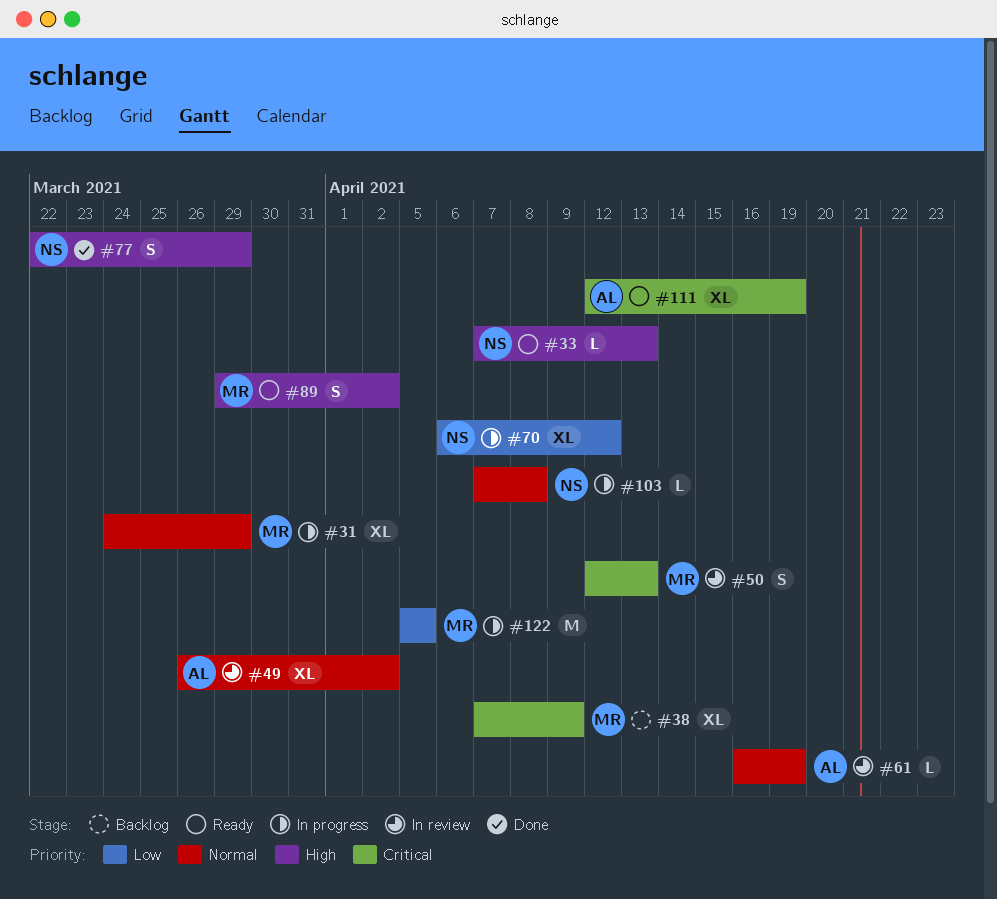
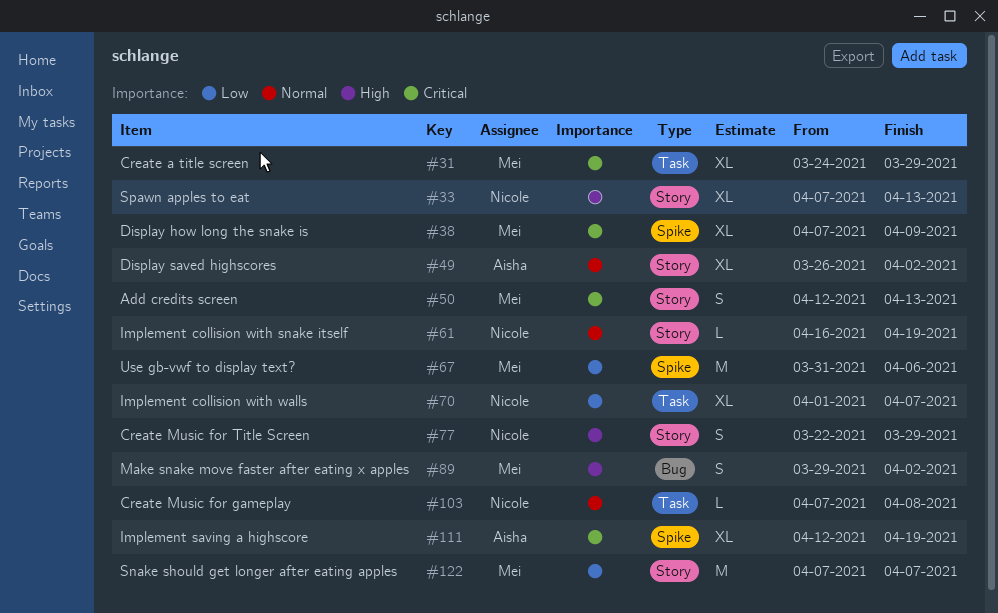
#31, priority: Normal -> Critical
#33, estimate: L -> XL
#61, owner: Aisha -> Nicole
#67: none -> present
#70, start: Apr 6 -> Apr 1
#70, due: Apr 12 -> Apr 7
#122, start: Apr 5 -> Apr 7
#122, due: Apr 5 -> Apr 7

